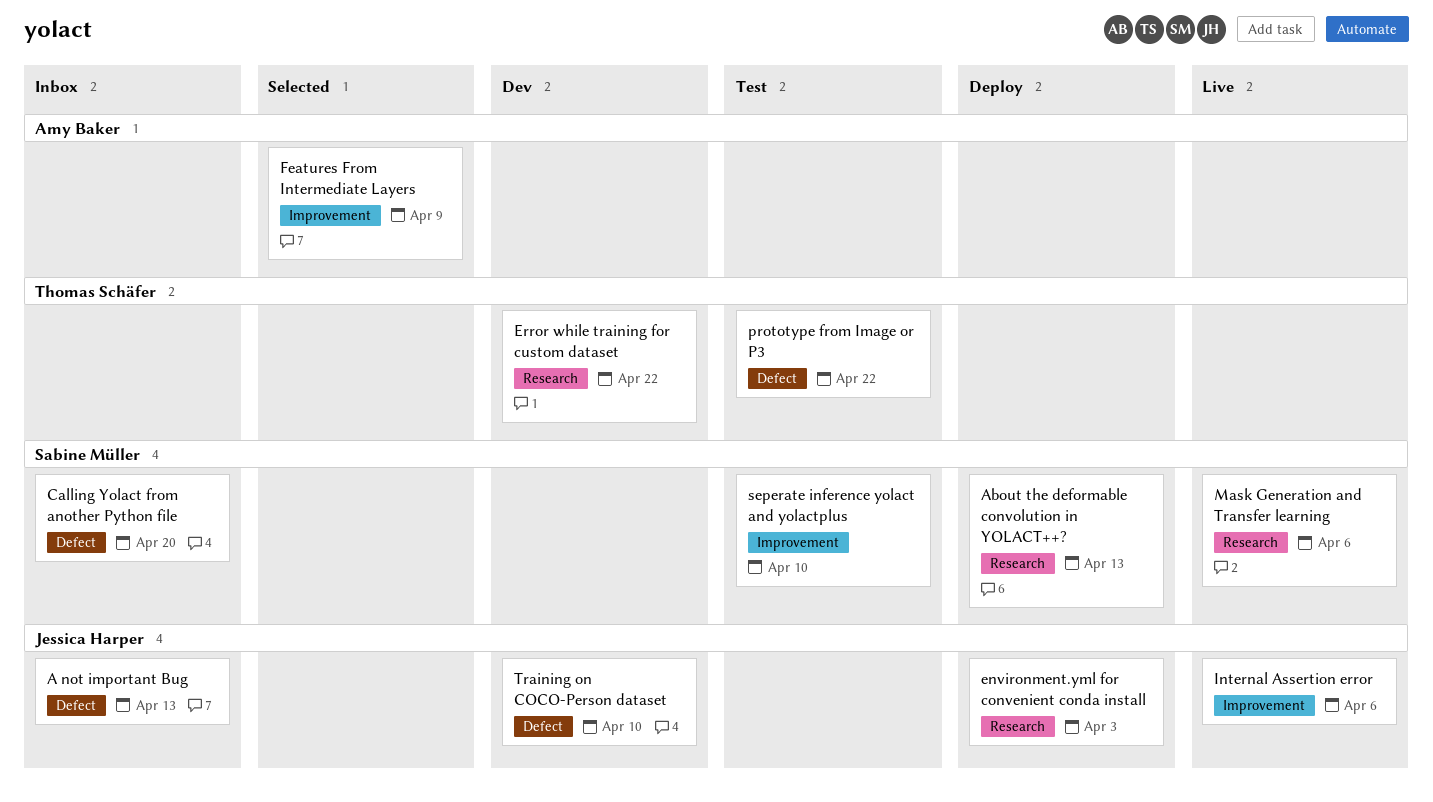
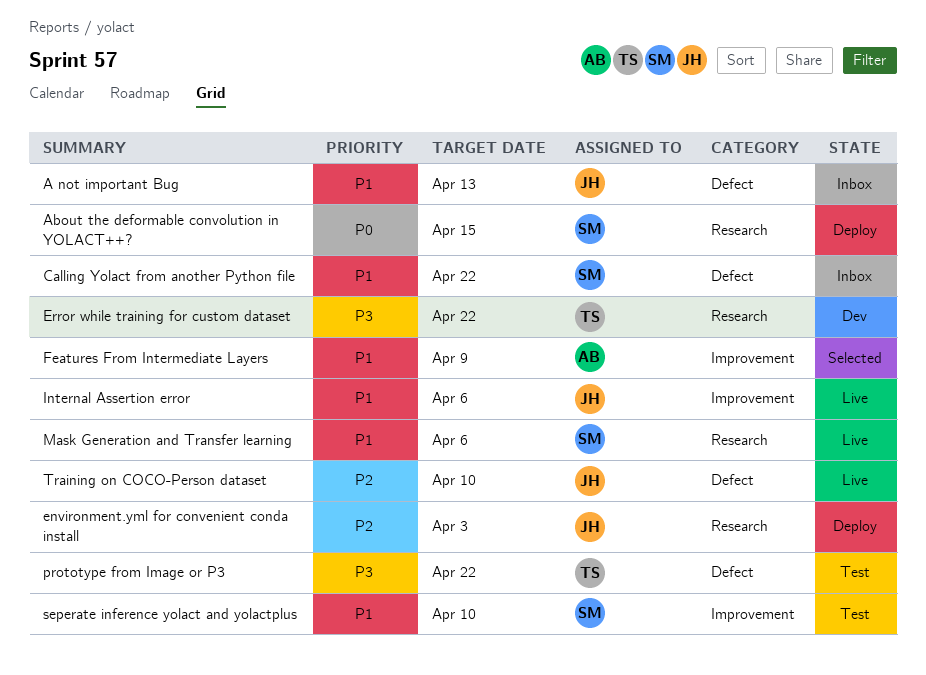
About the deformable convolution in YOLACT++?, due: Apr 13 -> Apr 15
Calling Yolact from another Python file, due: Apr 20 -> Apr 22
Training on COCO-Person dataset, status: Dev -> Live

